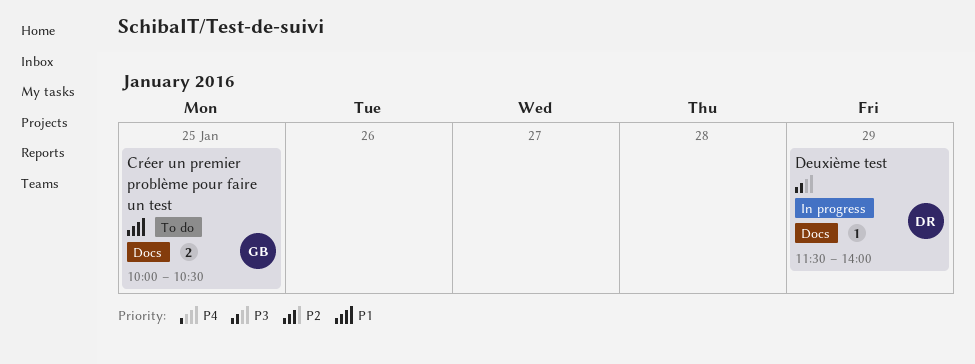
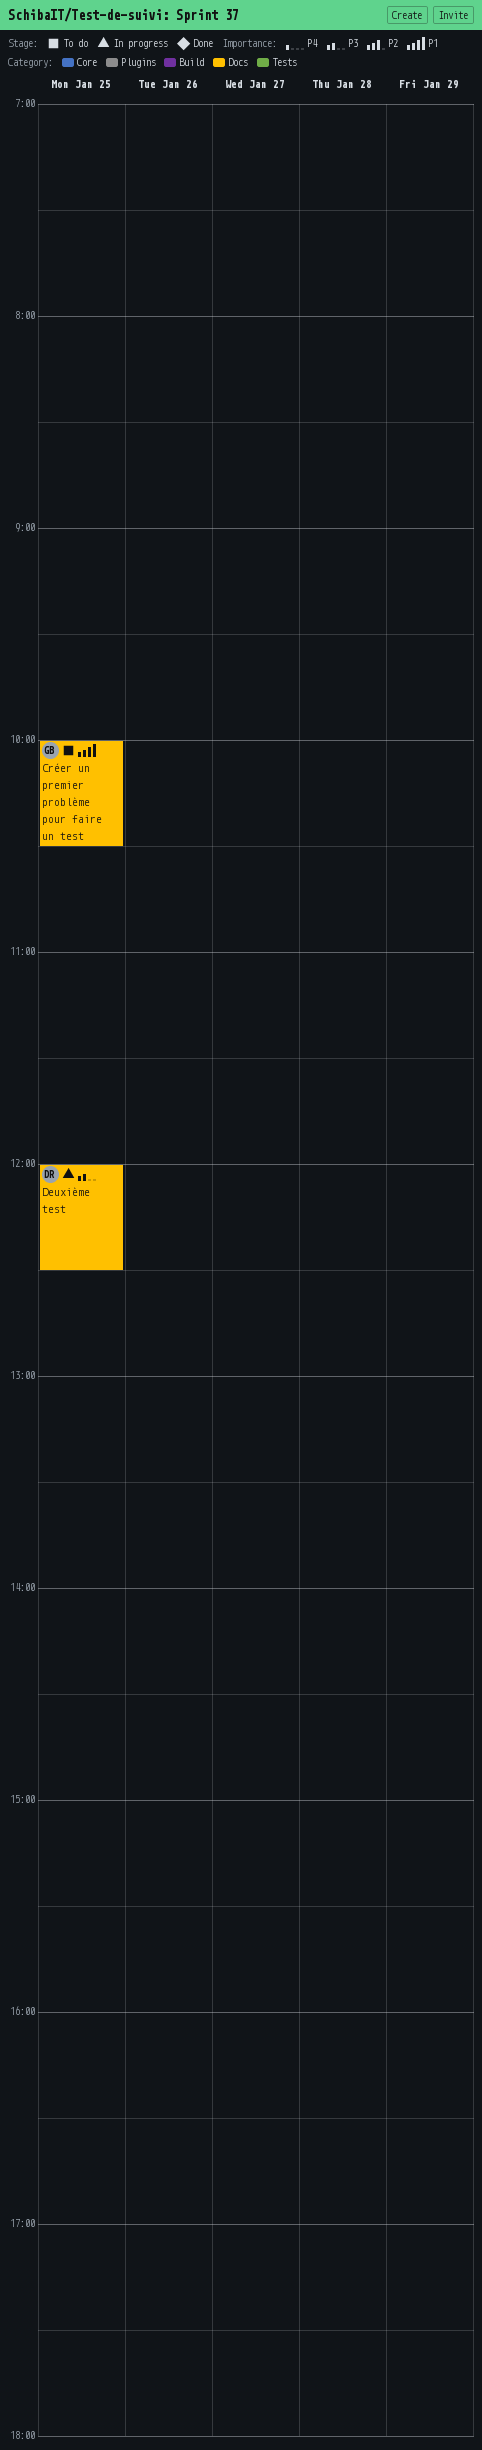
Deuxième test, day: Jan 29 -> Jan 25
Deuxième test, begins: 11:30 -> 12:00
Deuxième test, ends: 14:00 -> 12:30

